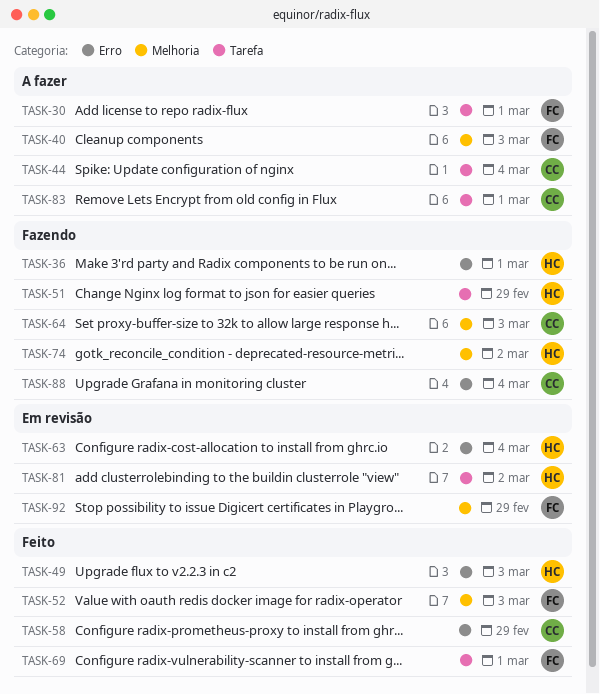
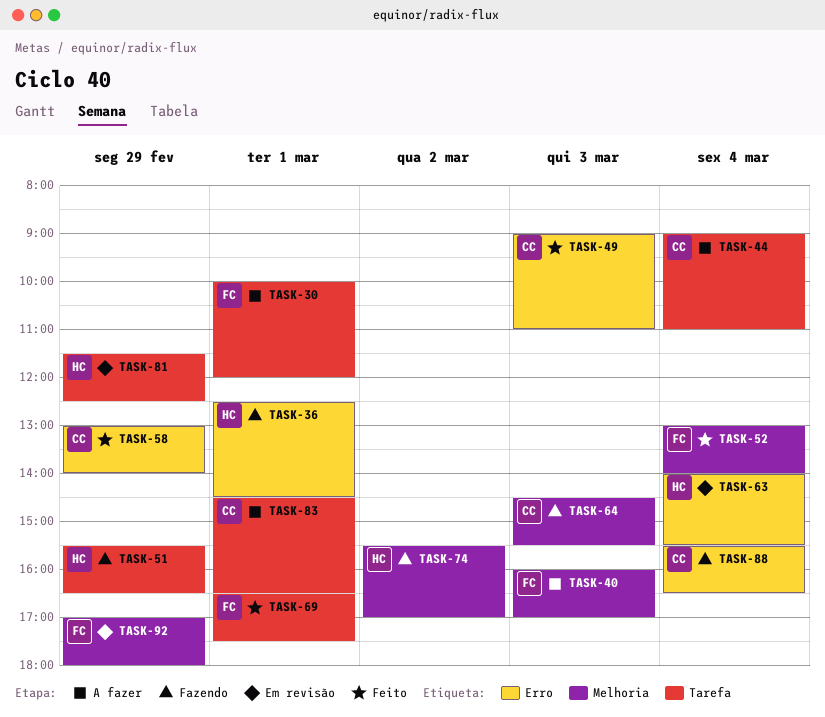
TASK-49, owner: HC -> CC
TASK-52, day: Mar 3 -> Mar 4
TASK-81, day: Mar 2 -> Feb 29

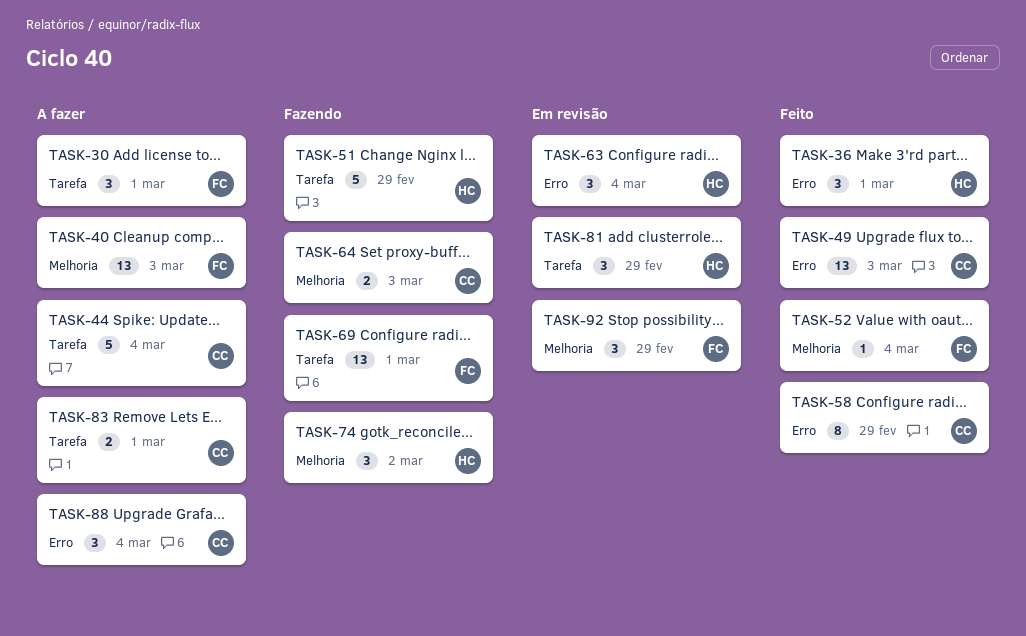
TASK-36, status: Fazendo -> Feito
TASK-69, status: Feito -> Fazendo
TASK-88, status: Fazendo -> A fazer

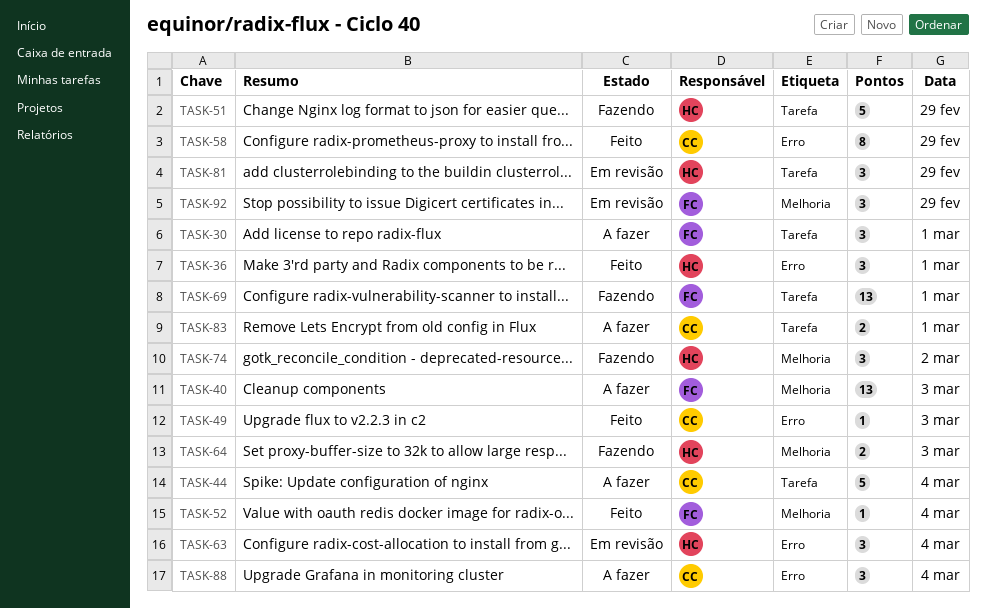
TASK-49, estimate: 13 -> 1
TASK-64, owner: CC -> HC

